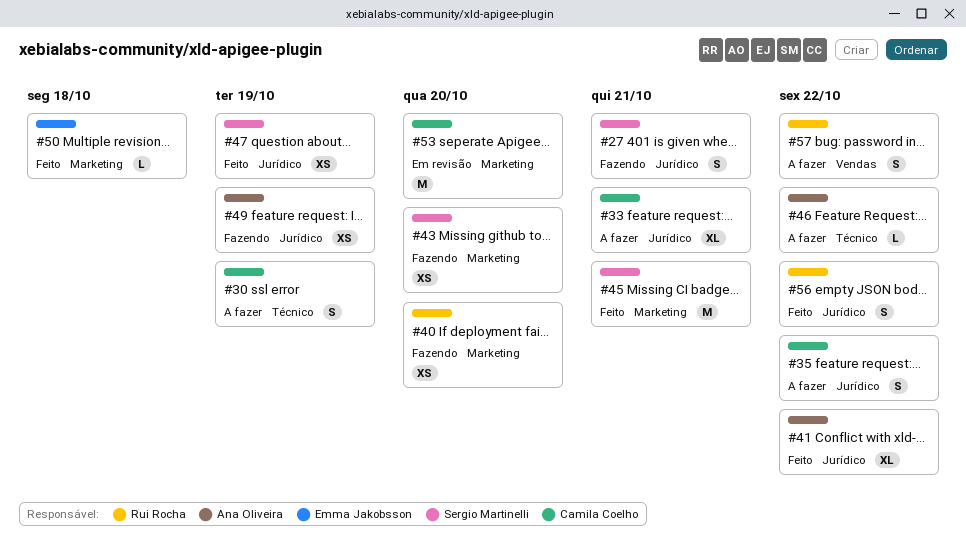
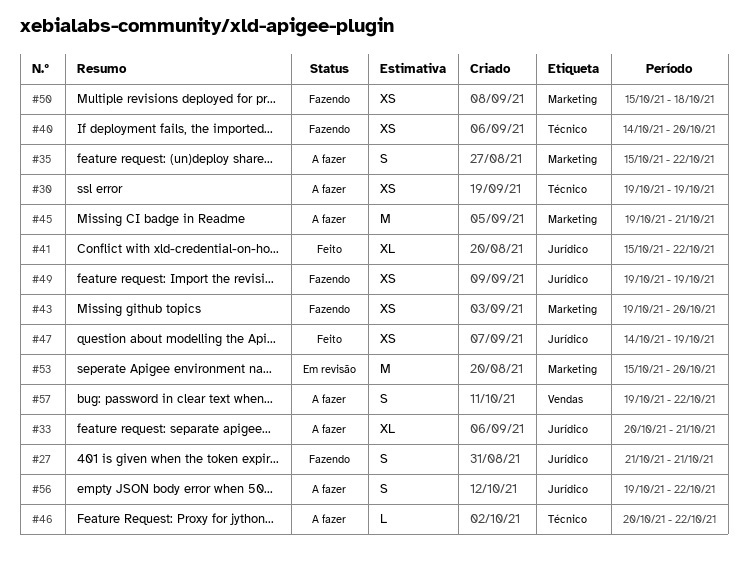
#30, estimate: S -> XS
#35, label: Jurídico -> Marketing
#40, label: Marketing -> Técnico
#45, status: Feito -> A fazer
#50, status: Feito -> Fazendo
#50, estimate: L -> XS
#56, status: Feito -> A fazer

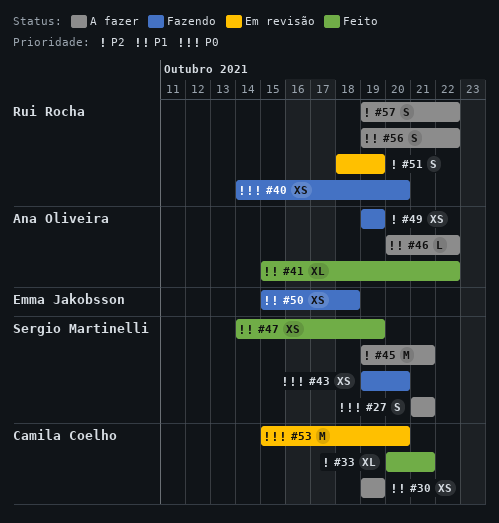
#27, status: Fazendo -> A fazer
#33, status: A fazer -> Feito
#35: present -> none
#51: none -> present

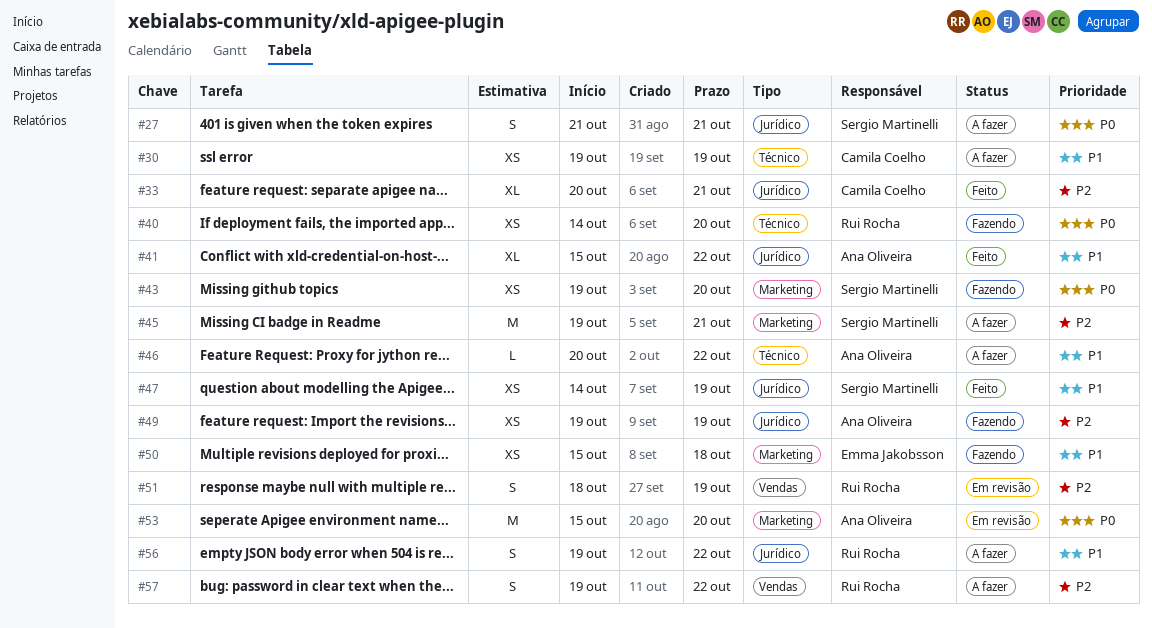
#53, owner: Camila Coelho -> Ana Oliveira

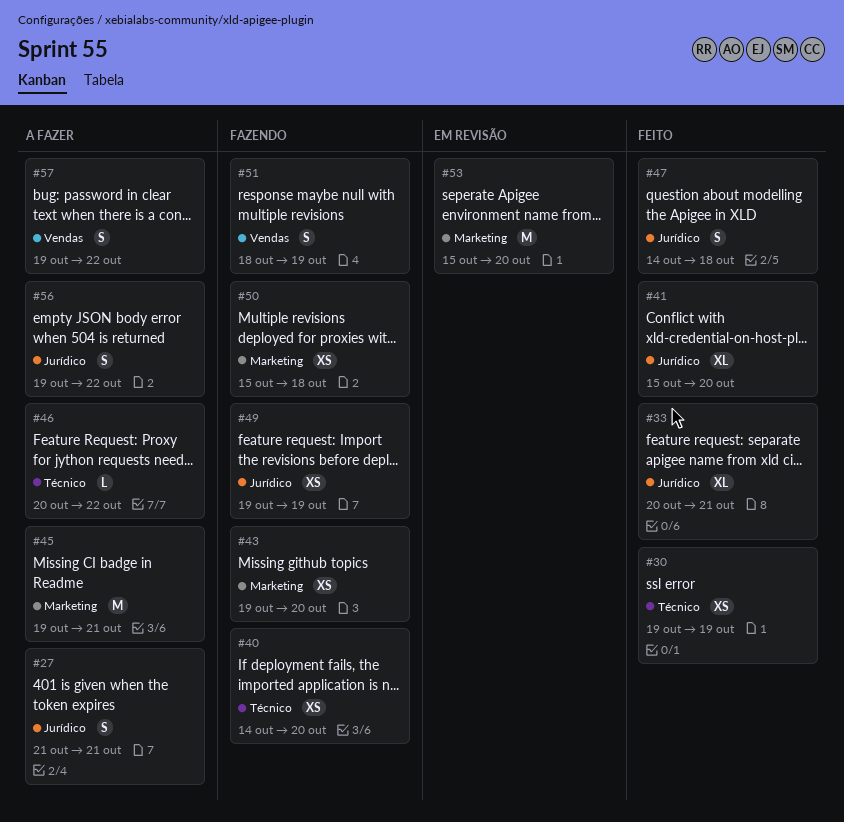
#30, status: A fazer -> Feito
#41, due: Oct 22 -> Oct 20
#47, estimate: XS -> S
#47, due: Oct 19 -> Oct 18
#51, status: Em revisão -> Fazendo

